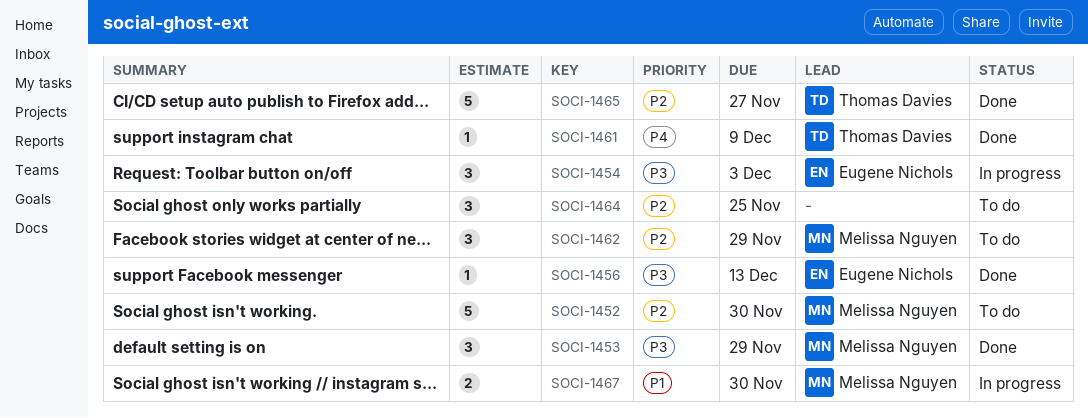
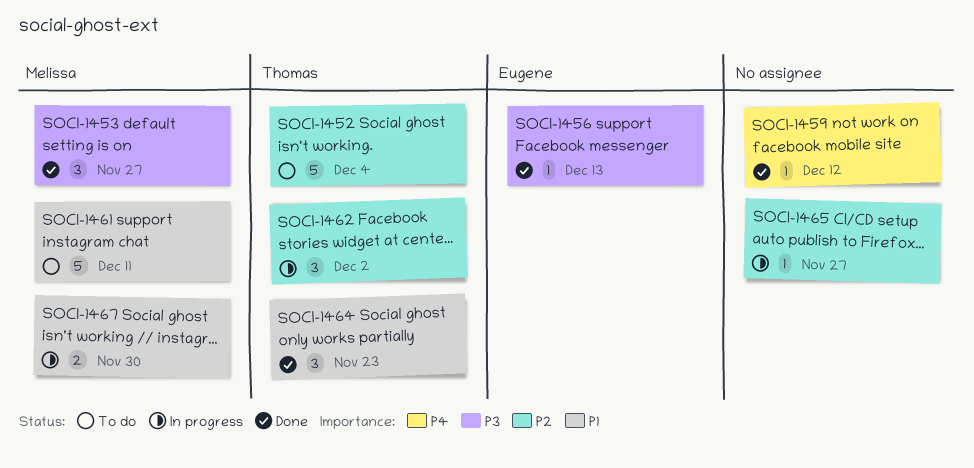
SOCI-1452, owner: Melissa Nguyen -> Thomas Davies
SOCI-1452, due: Nov 30 -> Dec 4
SOCI-1453, due: Nov 29 -> Nov 27
SOCI-1454: present -> none
SOCI-1459: none -> present
SOCI-1461, status: Done -> To do
SOCI-1461, owner: Thomas Davies -> Melissa Nguyen
SOCI-1461, priority: P4 -> P1
SOCI-1461, estimate: 1 -> 5
SOCI-1461, due: Dec 9 -> Dec 11
SOCI-1462, status: To do -> In progress
SOCI-1462, owner: Melissa Nguyen -> Thomas Davies
SOCI-1462, due: Nov 29 -> Dec 2
SOCI-1464, status: To do -> Done
SOCI-1464, owner: none -> Thomas Davies
SOCI-1464, priority: P2 -> P1
SOCI-1464, due: Nov 25 -> Nov 23
SOCI-1465, status: Done -> In progress
SOCI-1465, owner: Thomas Davies -> none
SOCI-1465, estimate: 5 -> 1

